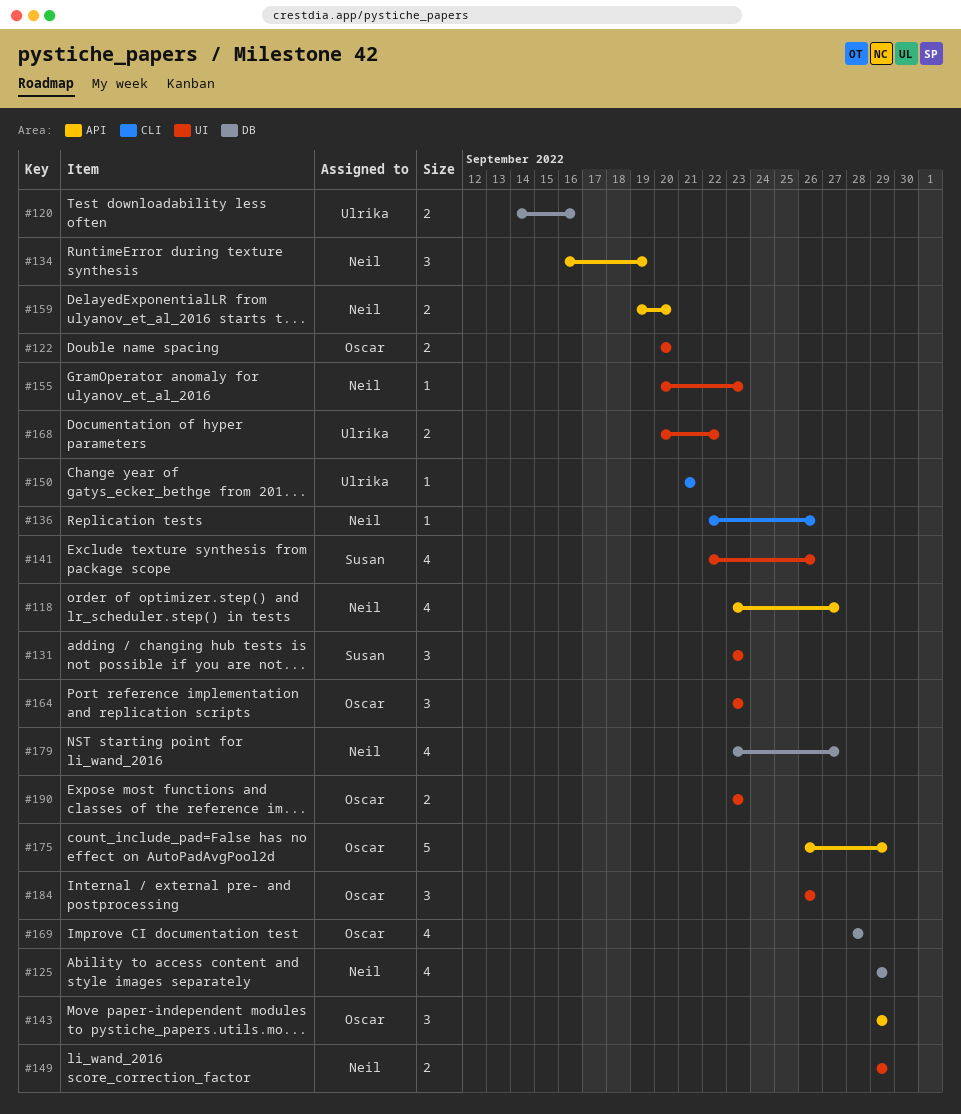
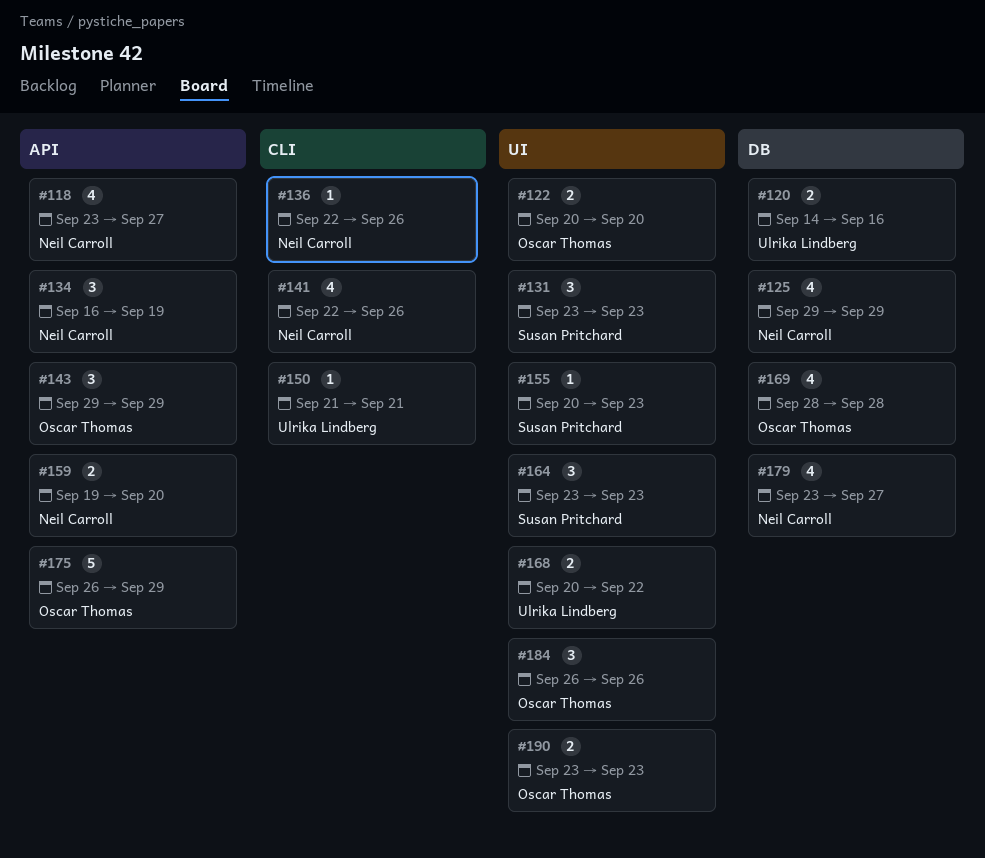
#141, owner: Susan Pritchard -> Neil Carroll
#141, label: UI -> CLI
#149: present -> none
#155, owner: Neil Carroll -> Susan Pritchard
#164, owner: Oscar Thomas -> Susan Pritchard

